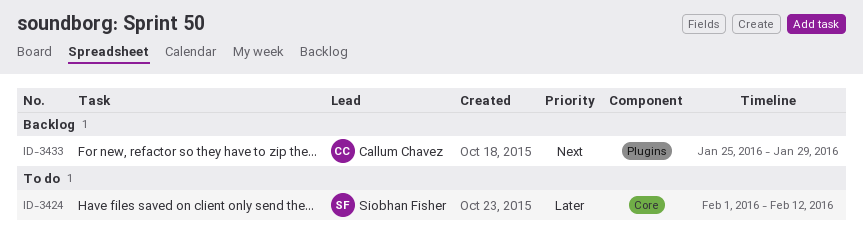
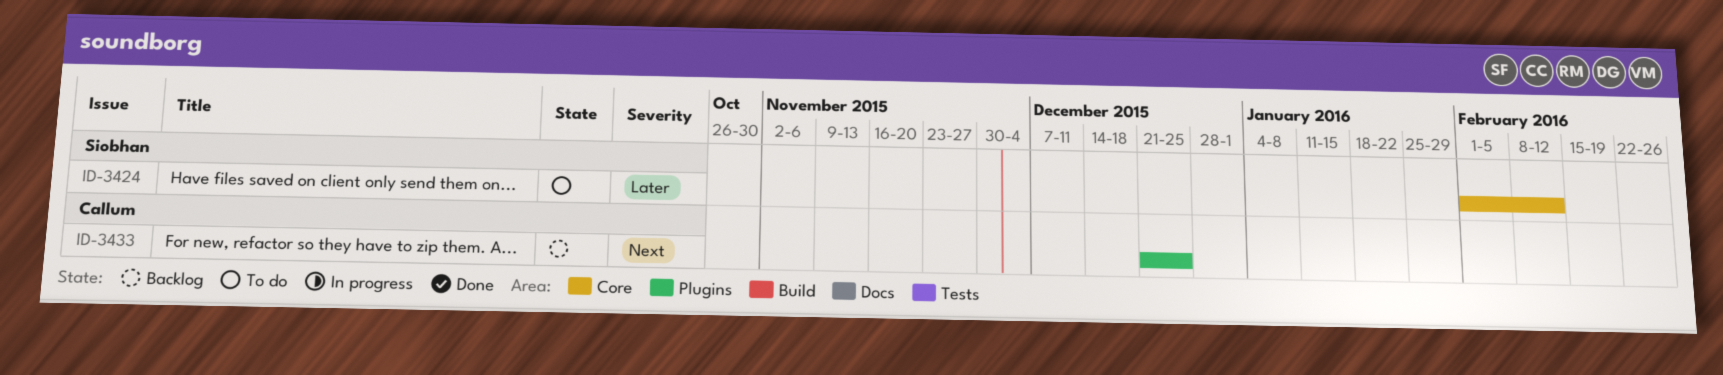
ID-3433, start: Jan 25 -> Dec 21
ID-3433, due: Jan 29 -> Dec 25

